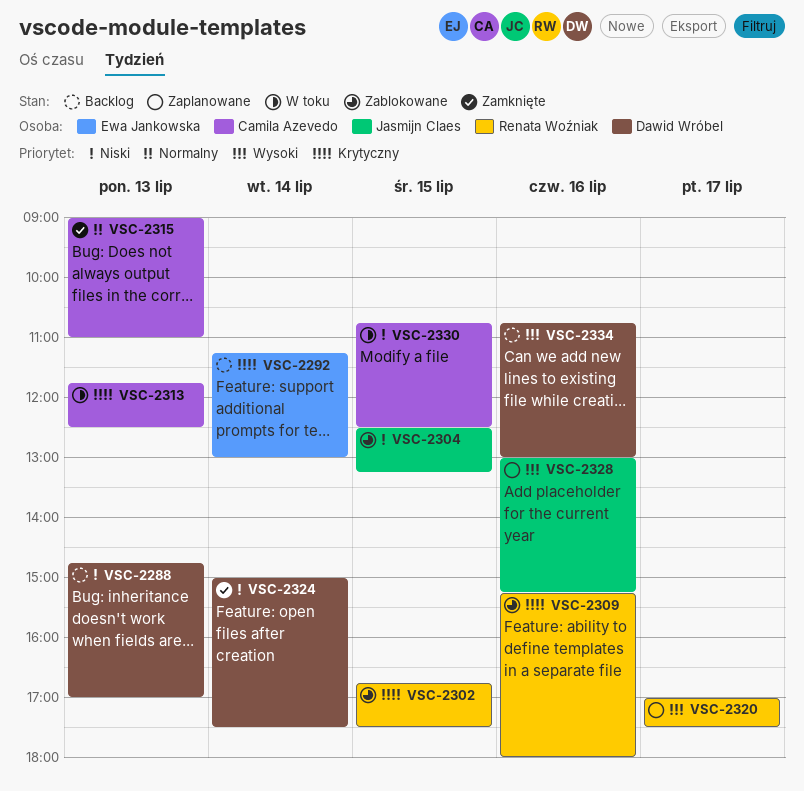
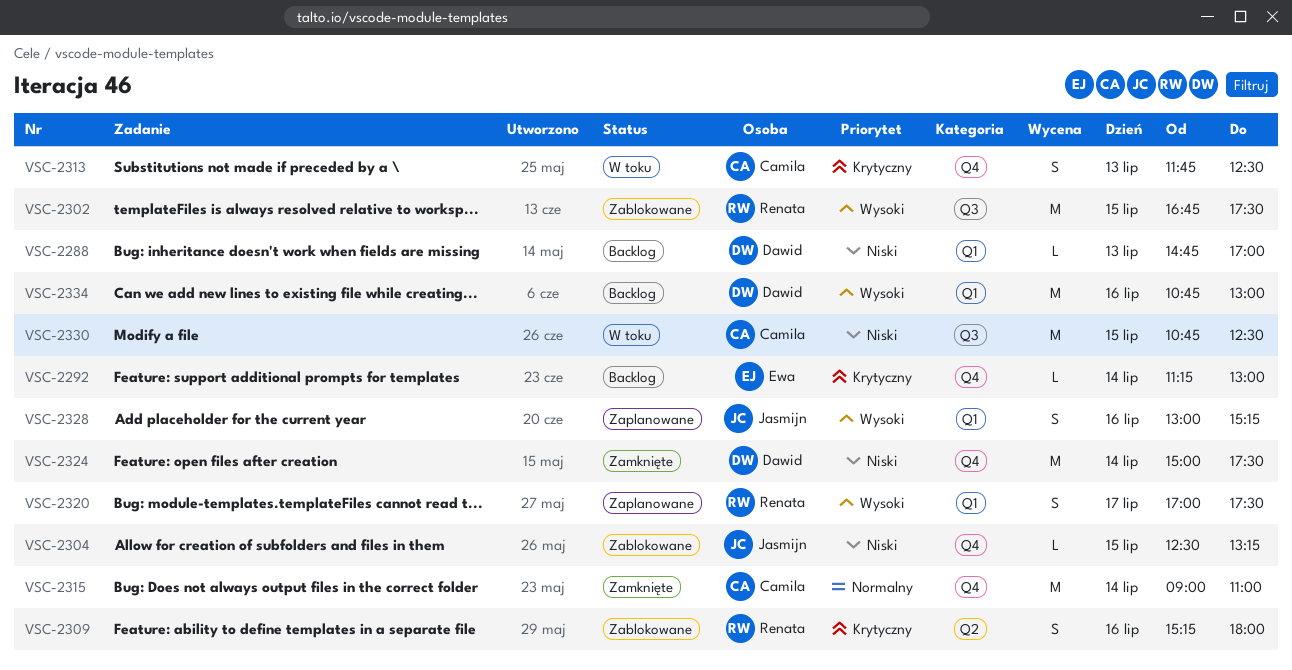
VSC-2302, priority: Krytyczny -> Wysoki
VSC-2315, day: Jul 13 -> Jul 14

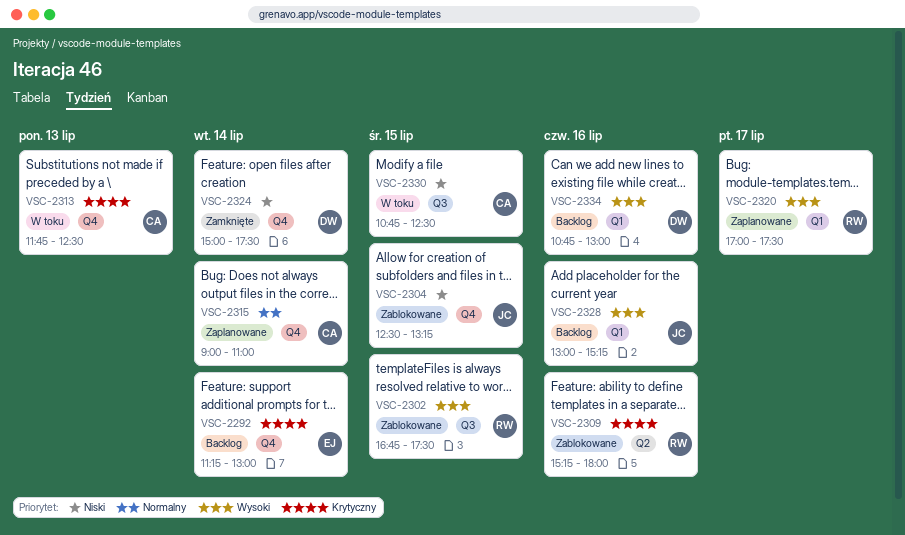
VSC-2288: present -> none
VSC-2315, status: Zamknięte -> Zaplanowane
VSC-2328, status: Zaplanowane -> Backlog

